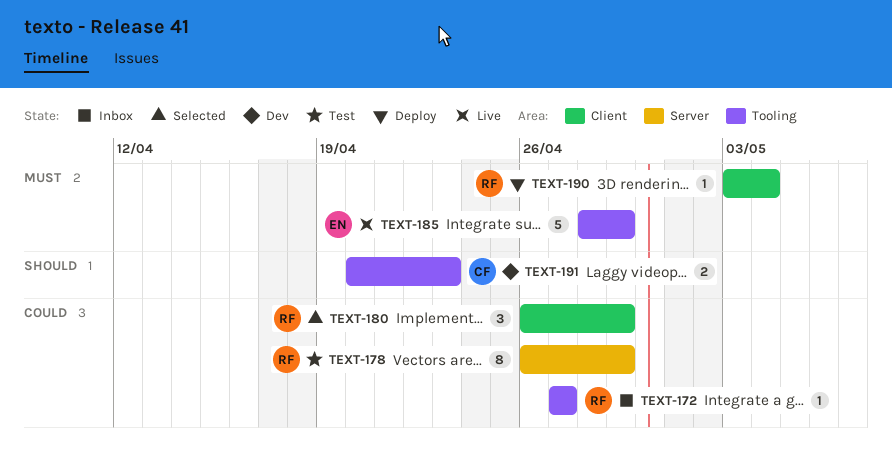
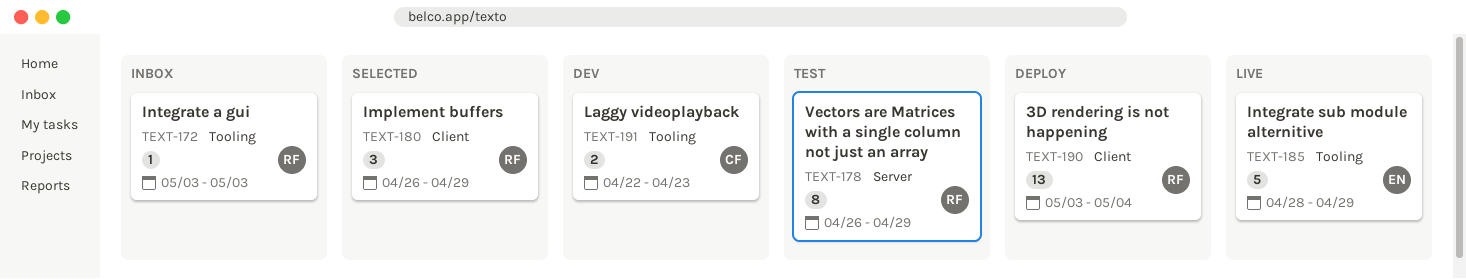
TEXT-172, start: Apr 27 -> May 3
TEXT-172, due: Apr 27 -> May 3
TEXT-190, estimate: 1 -> 13
TEXT-191, start: Apr 20 -> Apr 22

